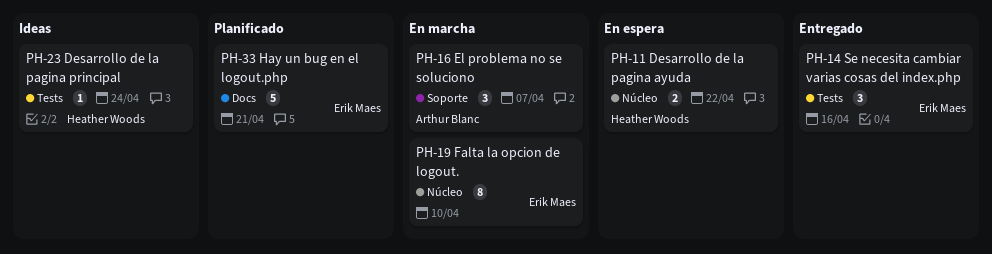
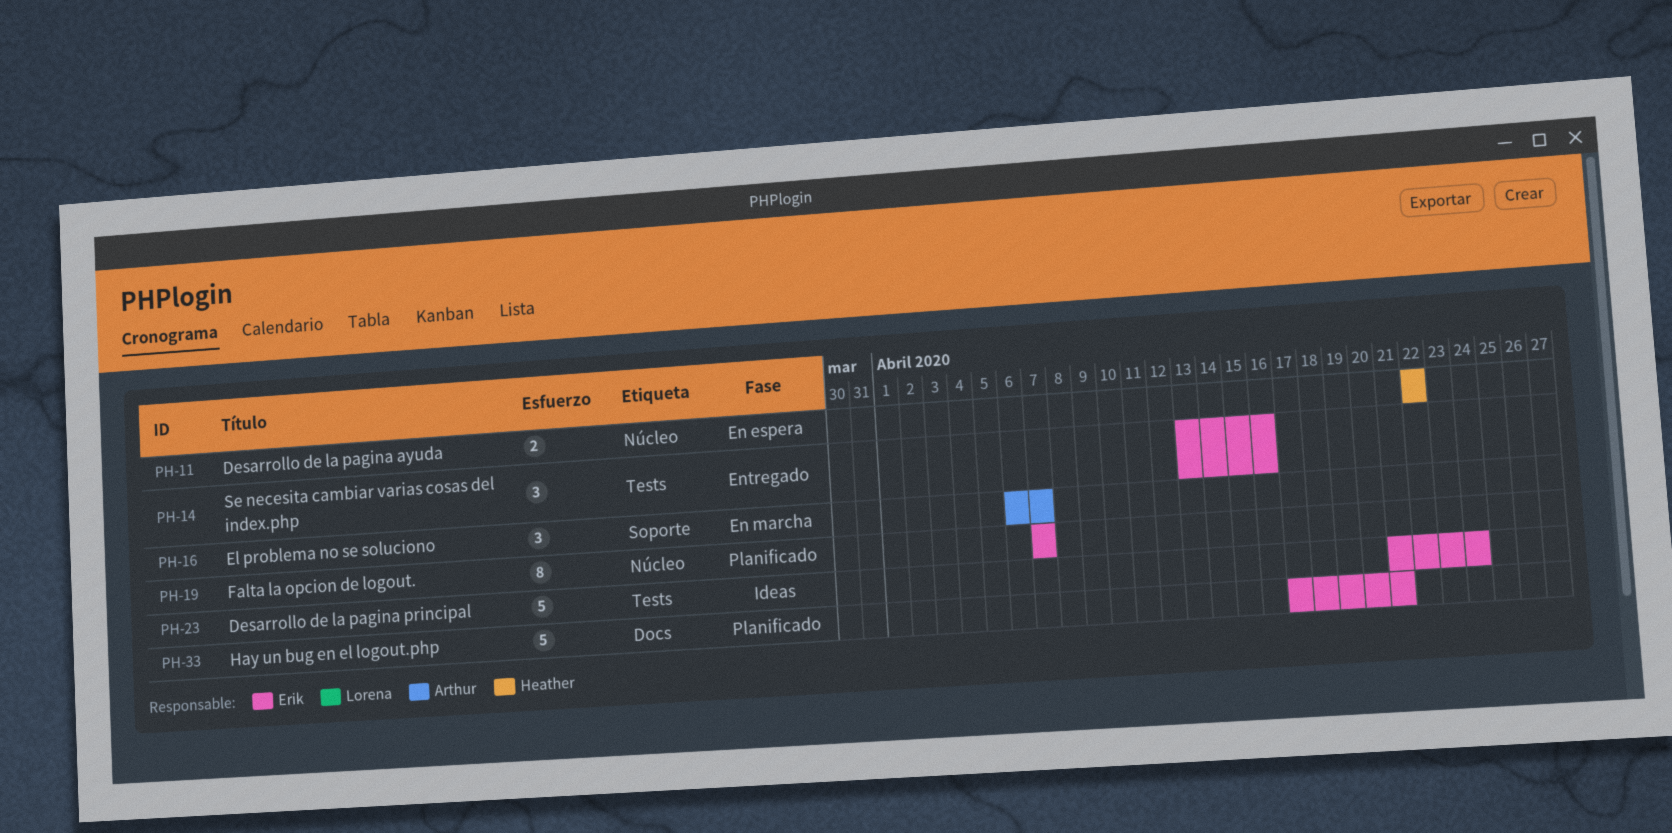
PH-19, status: En marcha -> Planificado
PH-19, due: Apr 10 -> Apr 7
PH-23, owner: Heather Woods -> Erik Maes
PH-23, estimate: 1 -> 5

